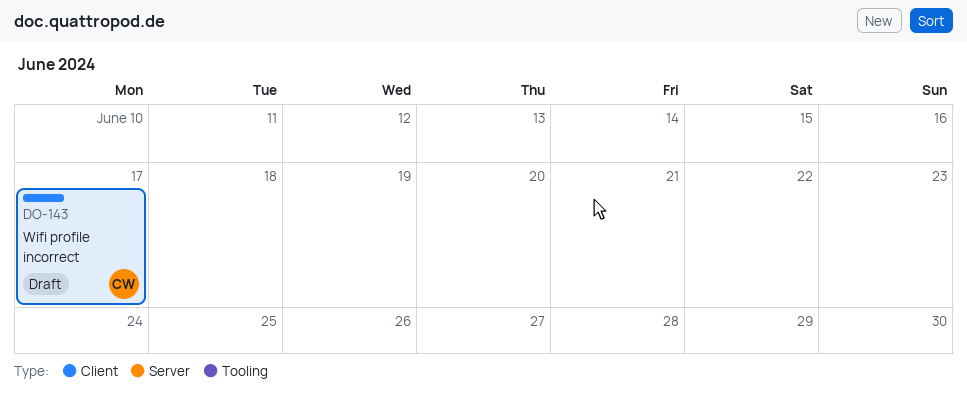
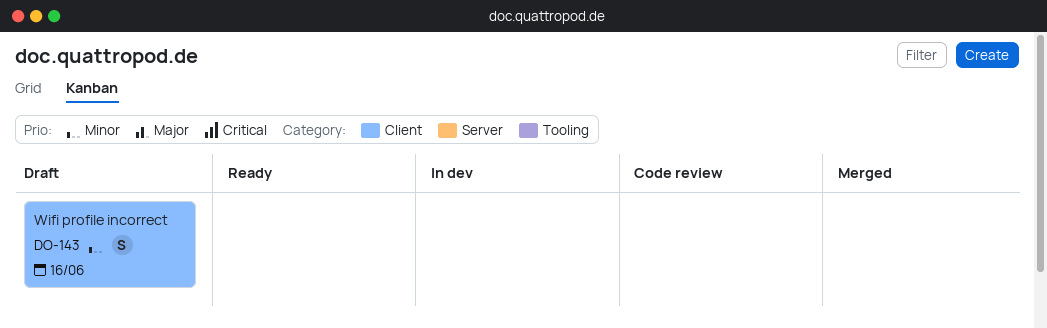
DO-143, due: Jun 17 -> Jun 16

